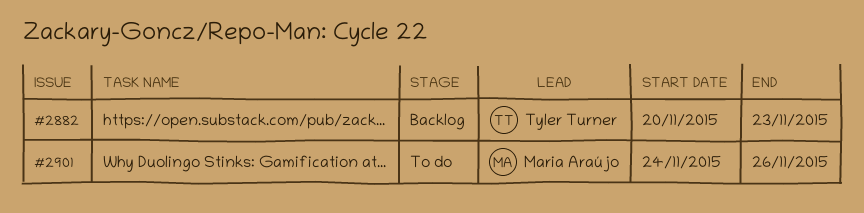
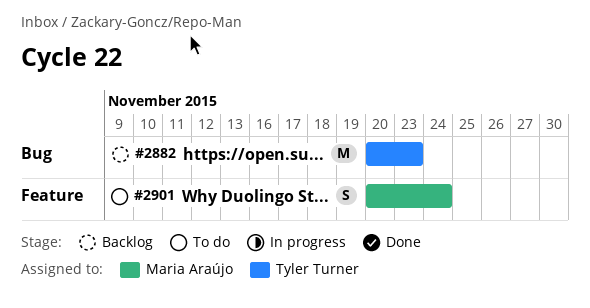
#2901, start: Nov 24 -> Nov 20
#2901, due: Nov 26 -> Nov 24

